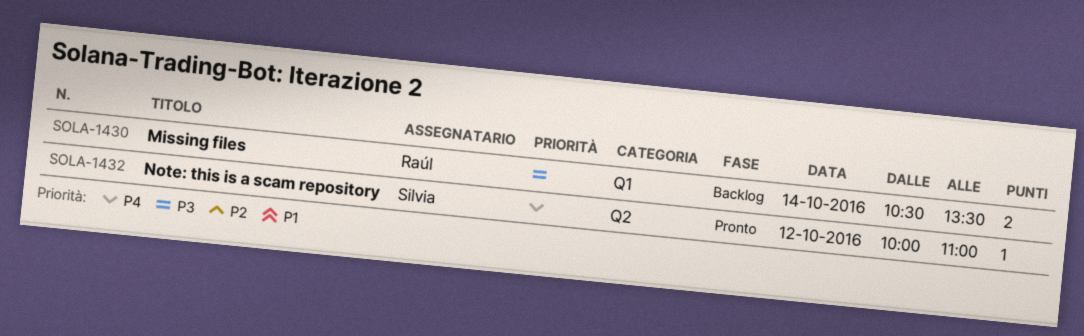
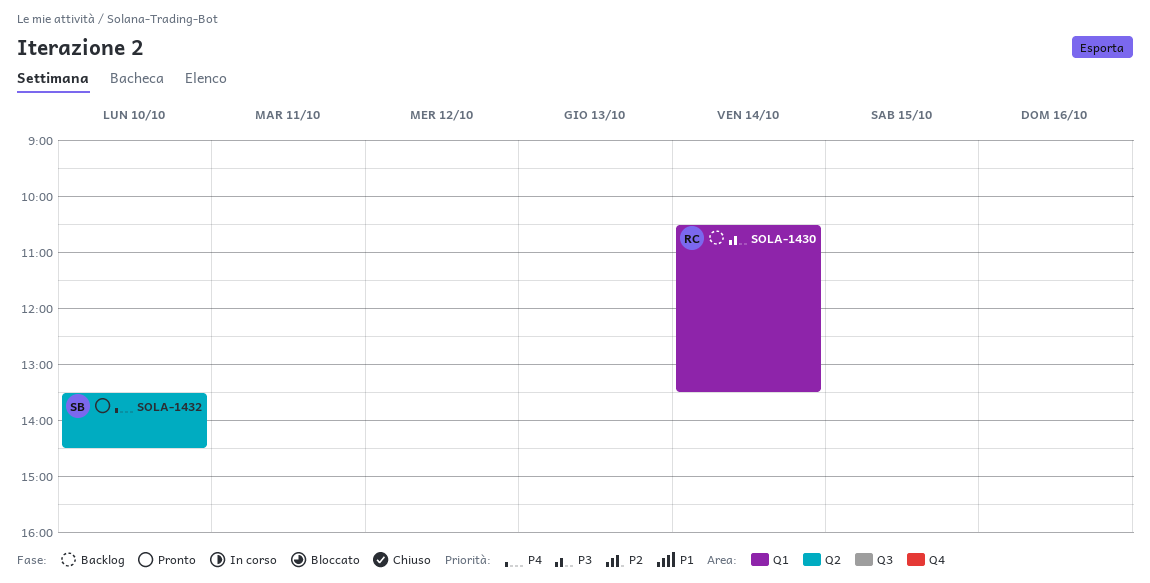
SOLA-1432, day: Oct 12 -> Oct 10
SOLA-1432, begins: 10:00 -> 13:30
SOLA-1432, ends: 11:00 -> 14:30

